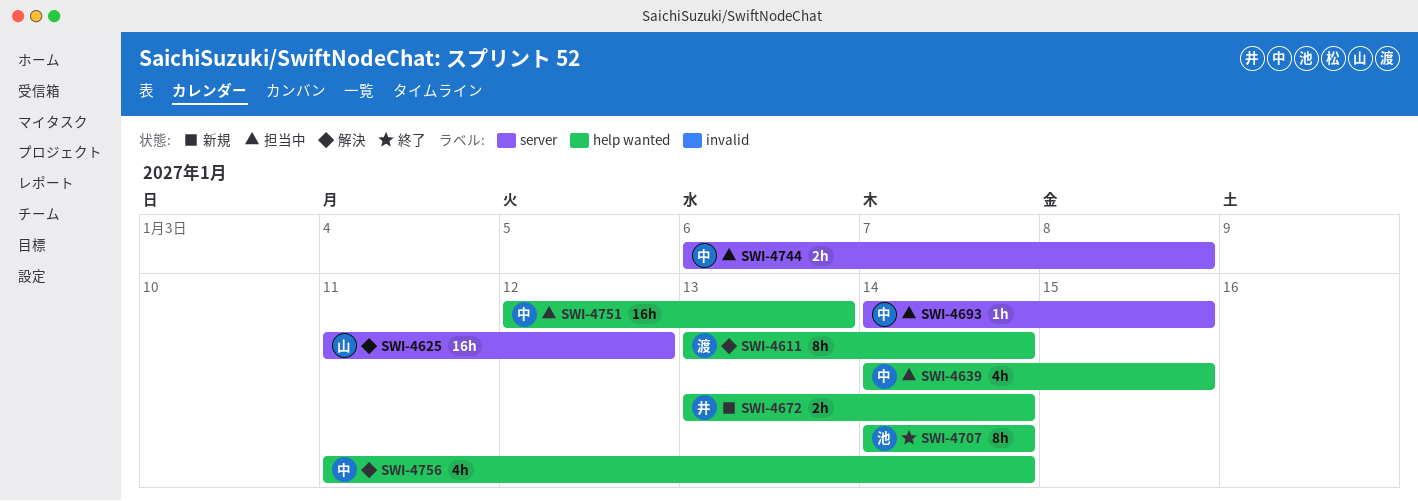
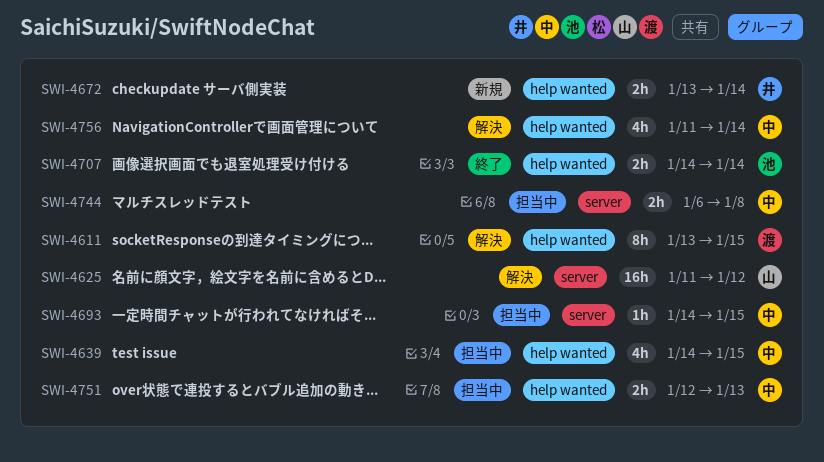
SWI-4611, due: Jan 14 -> Jan 15
SWI-4707, estimate: 8h -> 2h
SWI-4751, estimate: 16h -> 2h

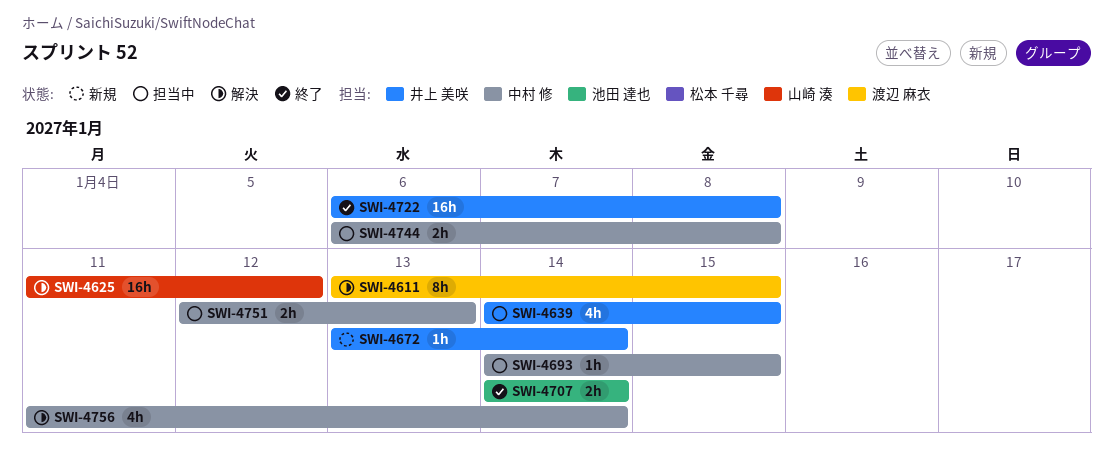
SWI-4639, owner: 中村 修 -> 井上 美咲
SWI-4672, estimate: 2h -> 1h
SWI-4722: none -> present

